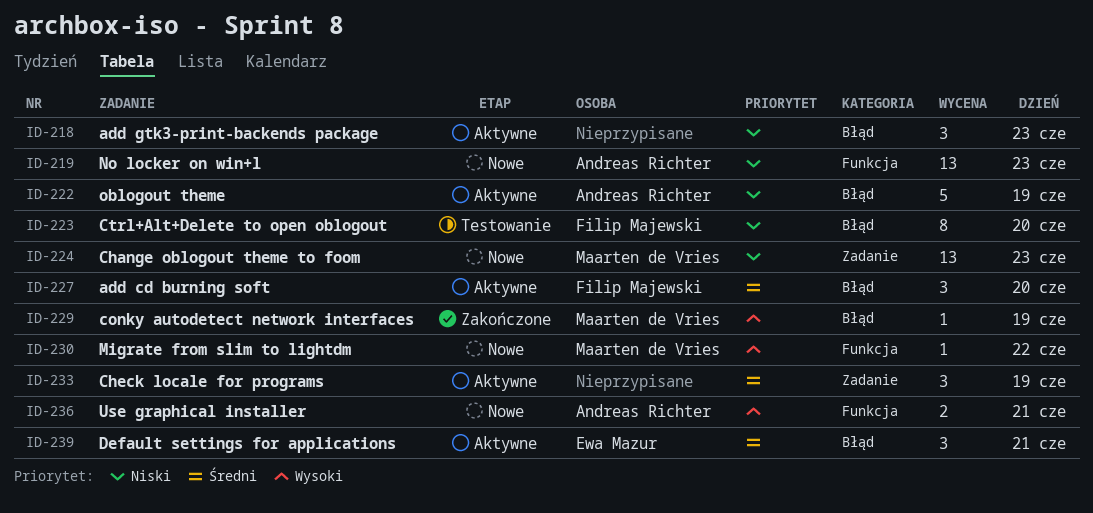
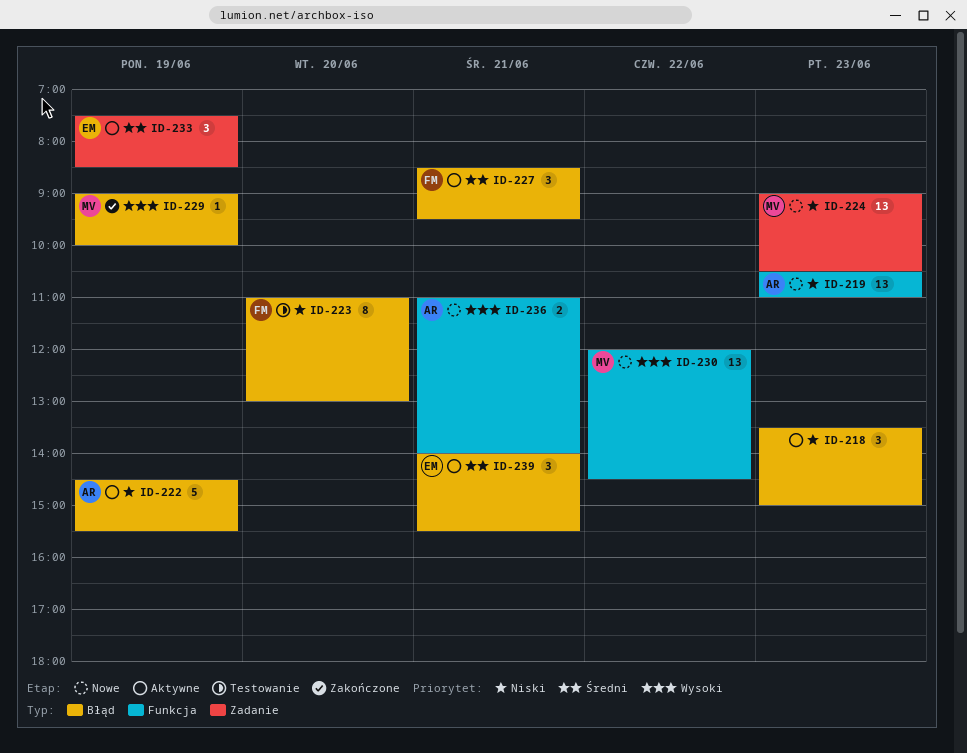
ID-227, day: Jun 20 -> Jun 21
ID-230, estimate: 1 -> 13
ID-233, owner: none -> Ewa Mazur

